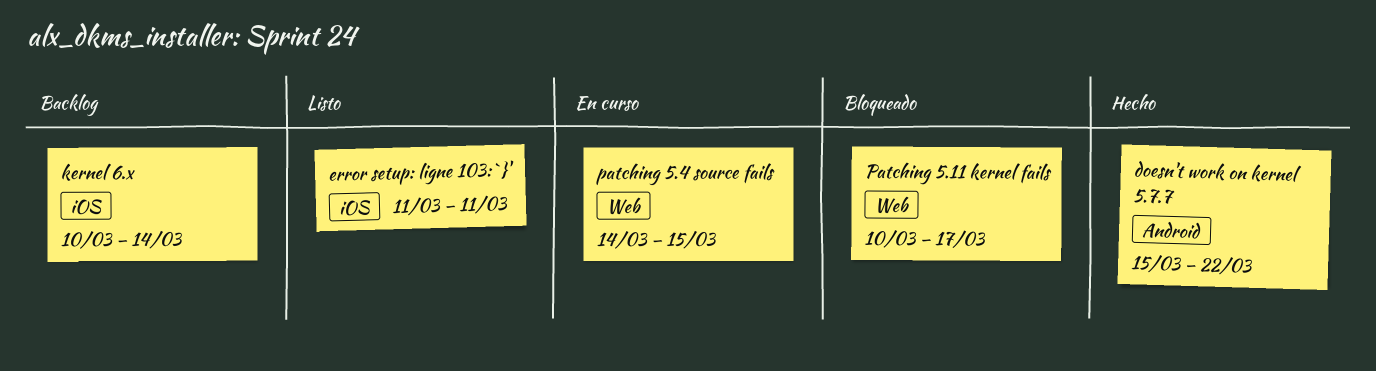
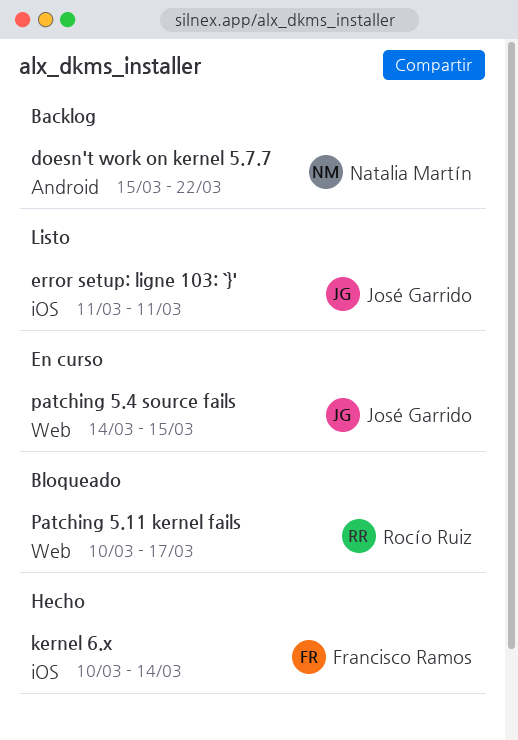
doesn't work on kernel 5.7.7, status: Hecho -> Backlog
kernel 6.x, status: Backlog -> Hecho

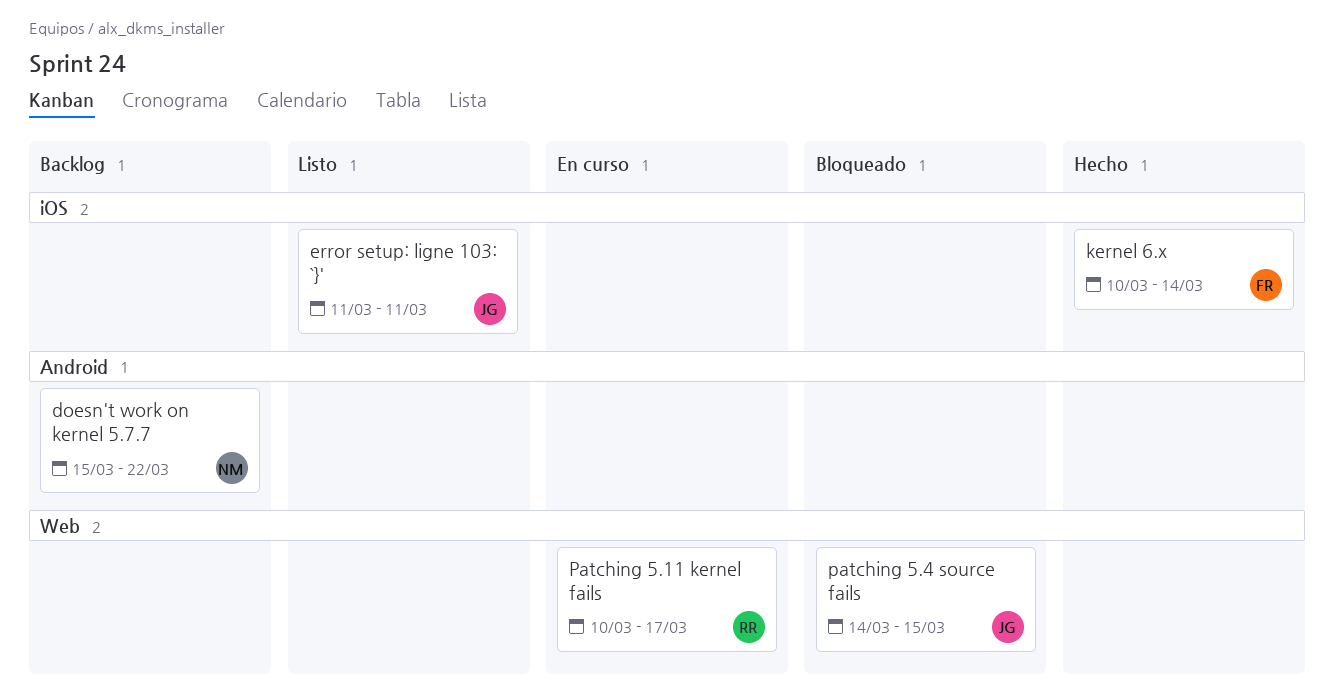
Patching 5.11 kernel fails, status: Bloqueado -> En curso
patching 5.4 source fails, status: En curso -> Bloqueado

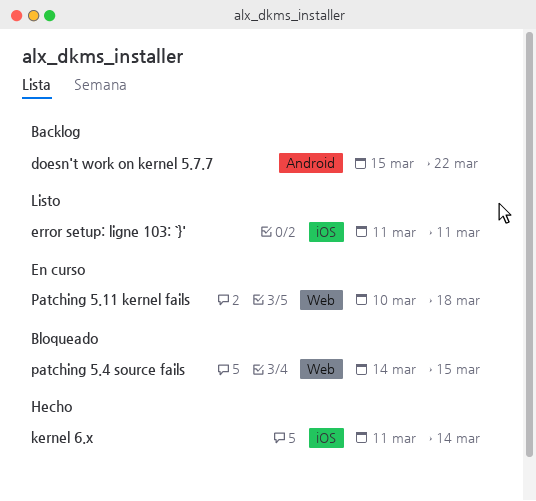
kernel 6.x, start: Mar 10 -> Mar 11
Patching 5.11 kernel fails, due: Mar 17 -> Mar 18

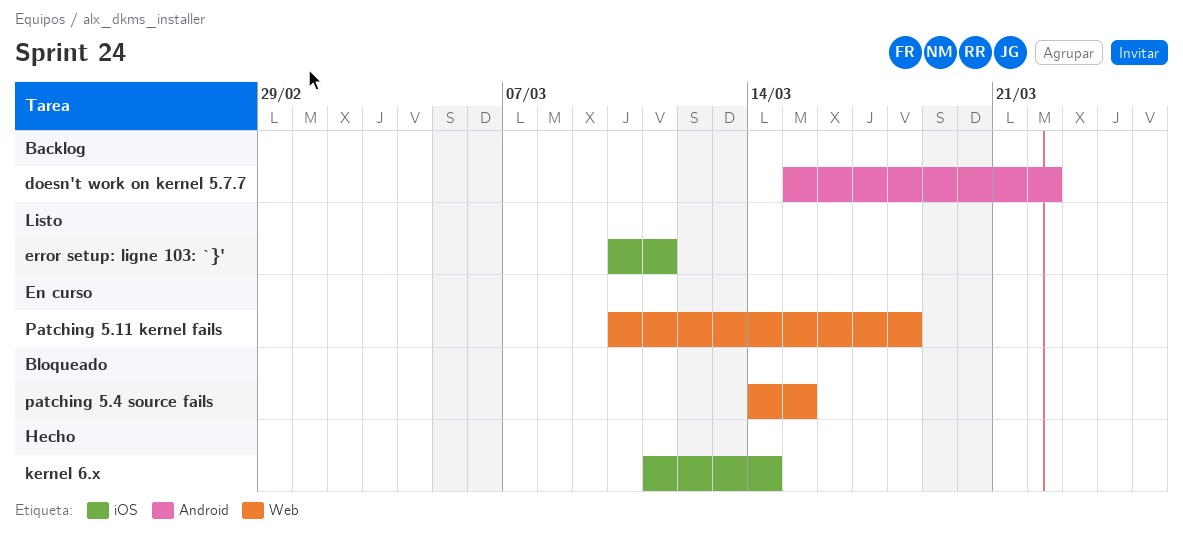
error setup: ligne 103: `}', start: Mar 11 -> Mar 10

